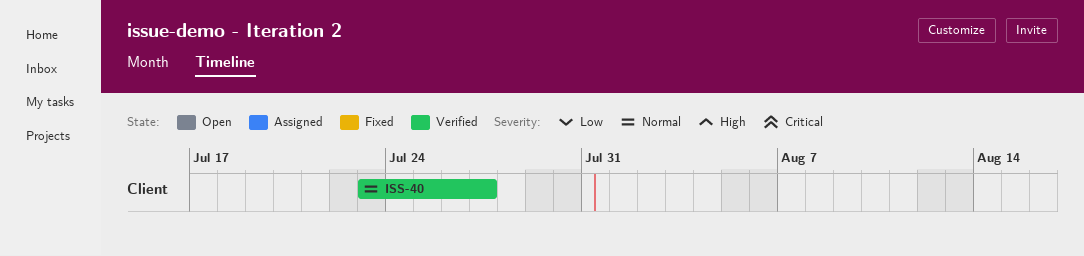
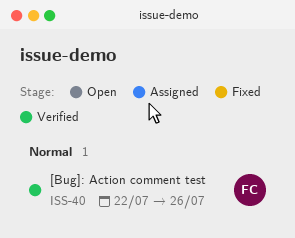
ISS-40, start: Jul 23 -> Jul 22
ISS-40, due: Jul 27 -> Jul 26

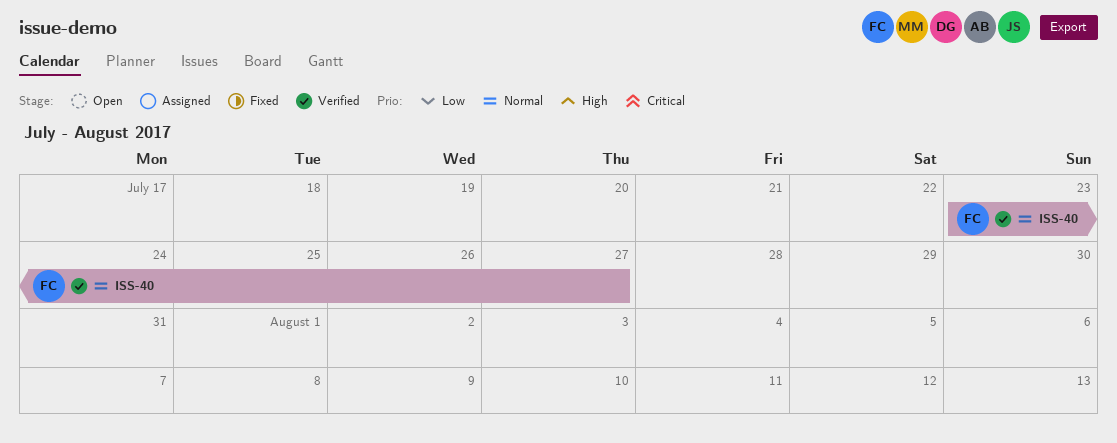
ISS-40, start: Jul 22 -> Jul 23
ISS-40, due: Jul 26 -> Jul 27

